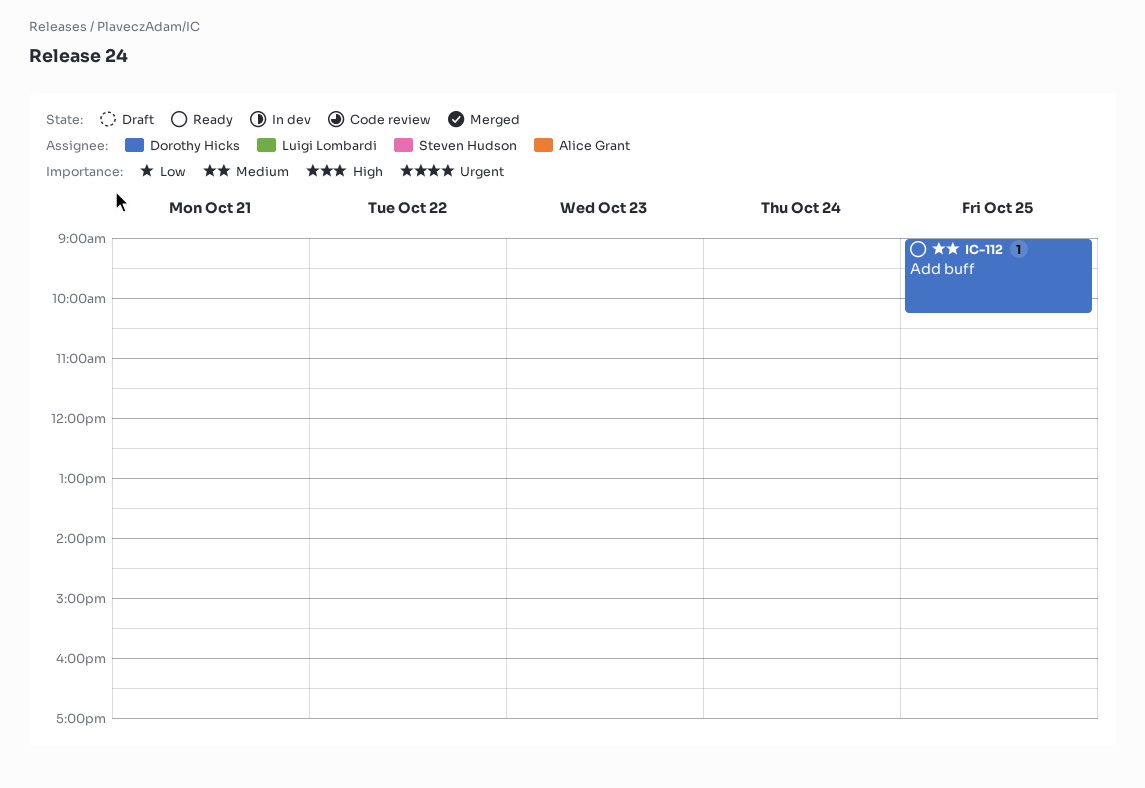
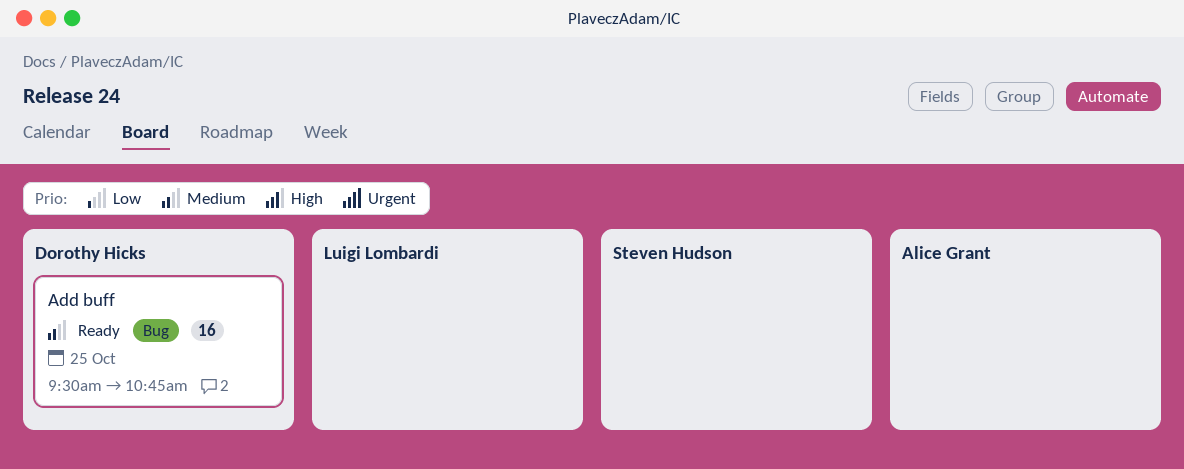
Add buff, estimate: 1 -> 16
Add buff, begins: 09:00 -> 09:30
Add buff, ends: 10:15 -> 10:45

